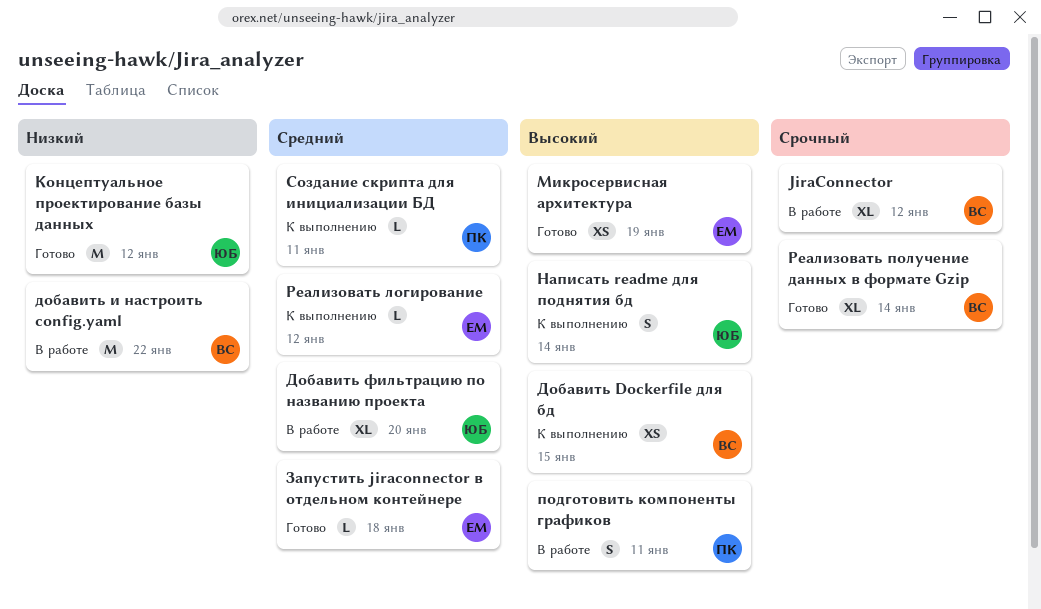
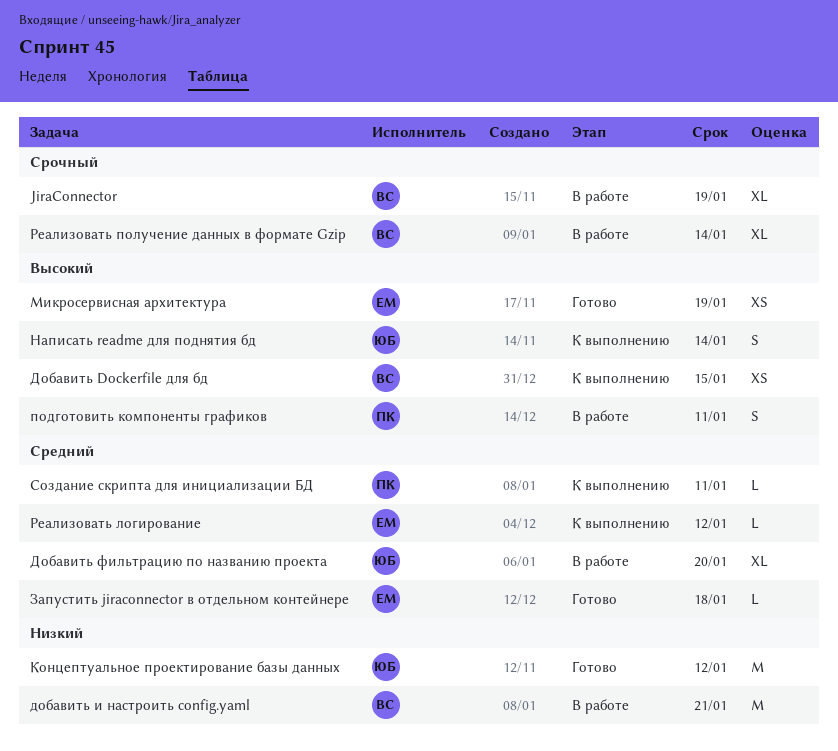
JiraConnector, due: Jan 12 -> Jan 19
добавить и настроить config.yaml, due: Jan 22 -> Jan 21
Реализовать получение данных в формате Gzip, status: Готово -> В работе

